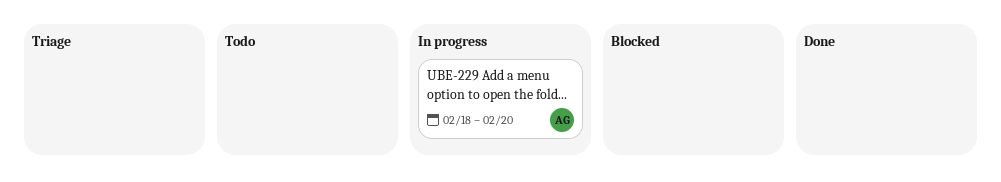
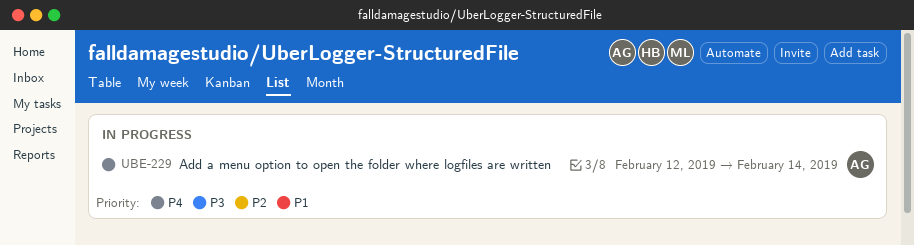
UBE-229, start: Feb 18 -> Feb 12
UBE-229, due: Feb 20 -> Feb 14

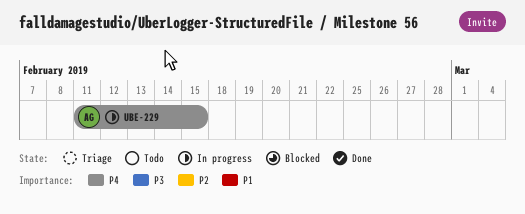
UBE-229, start: Feb 12 -> Feb 11
UBE-229, due: Feb 14 -> Feb 15

